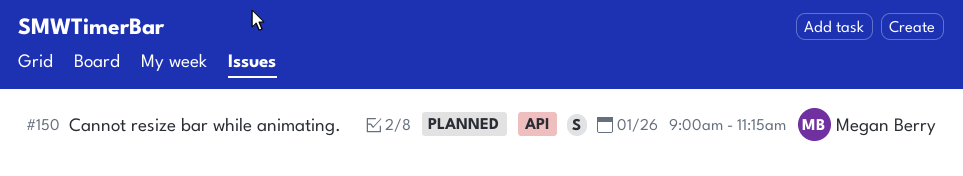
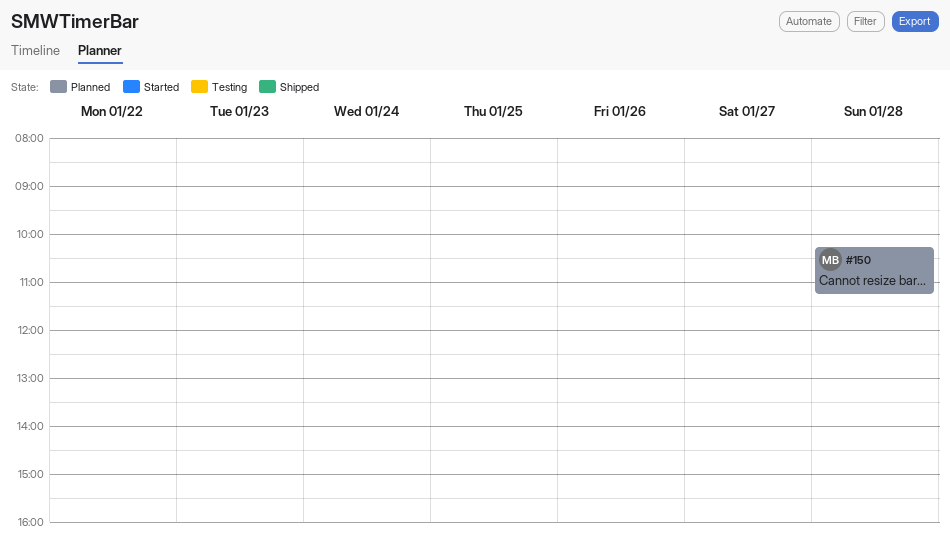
#150, day: Jan 26 -> Jan 28
#150, begins: 09:00 -> 10:15

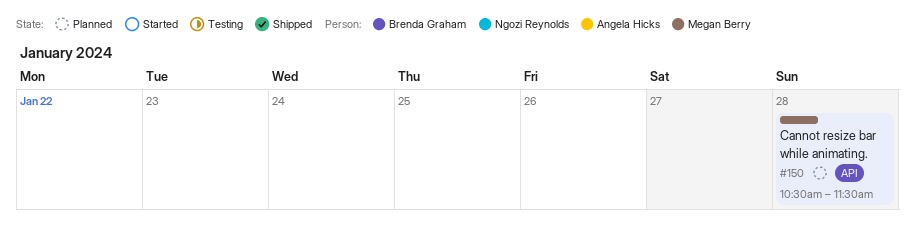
#150, begins: 10:15 -> 10:30
#150, ends: 11:15 -> 11:30

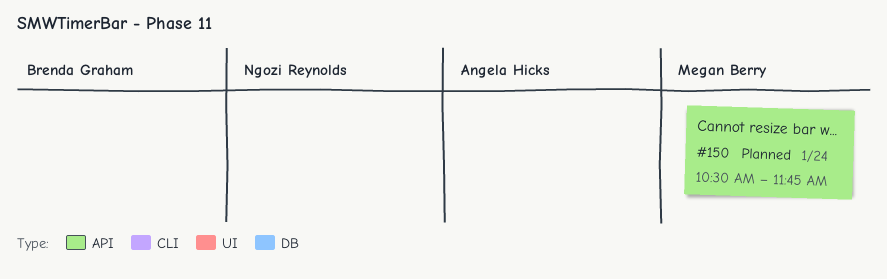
#150, day: Jan 28 -> Jan 24
#150, ends: 11:30 -> 11:45

